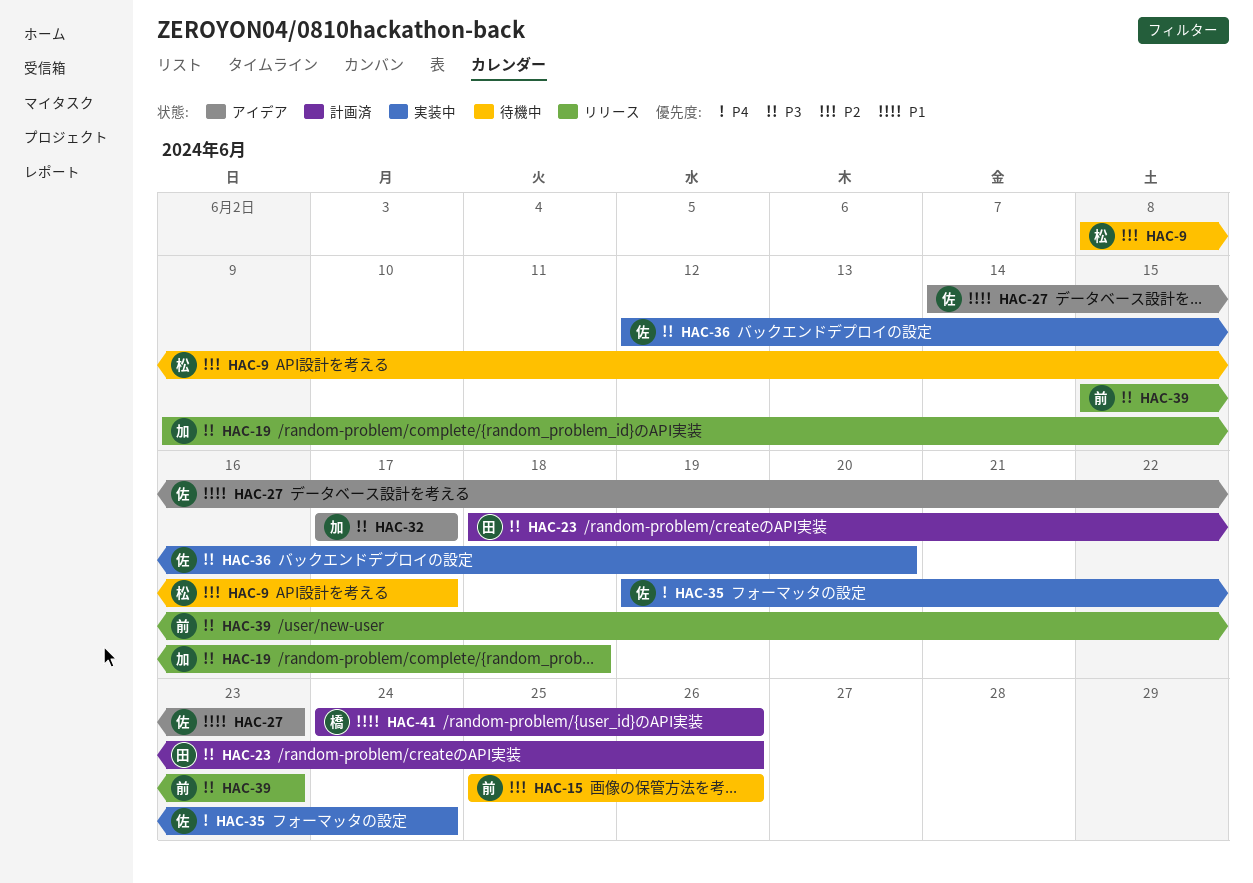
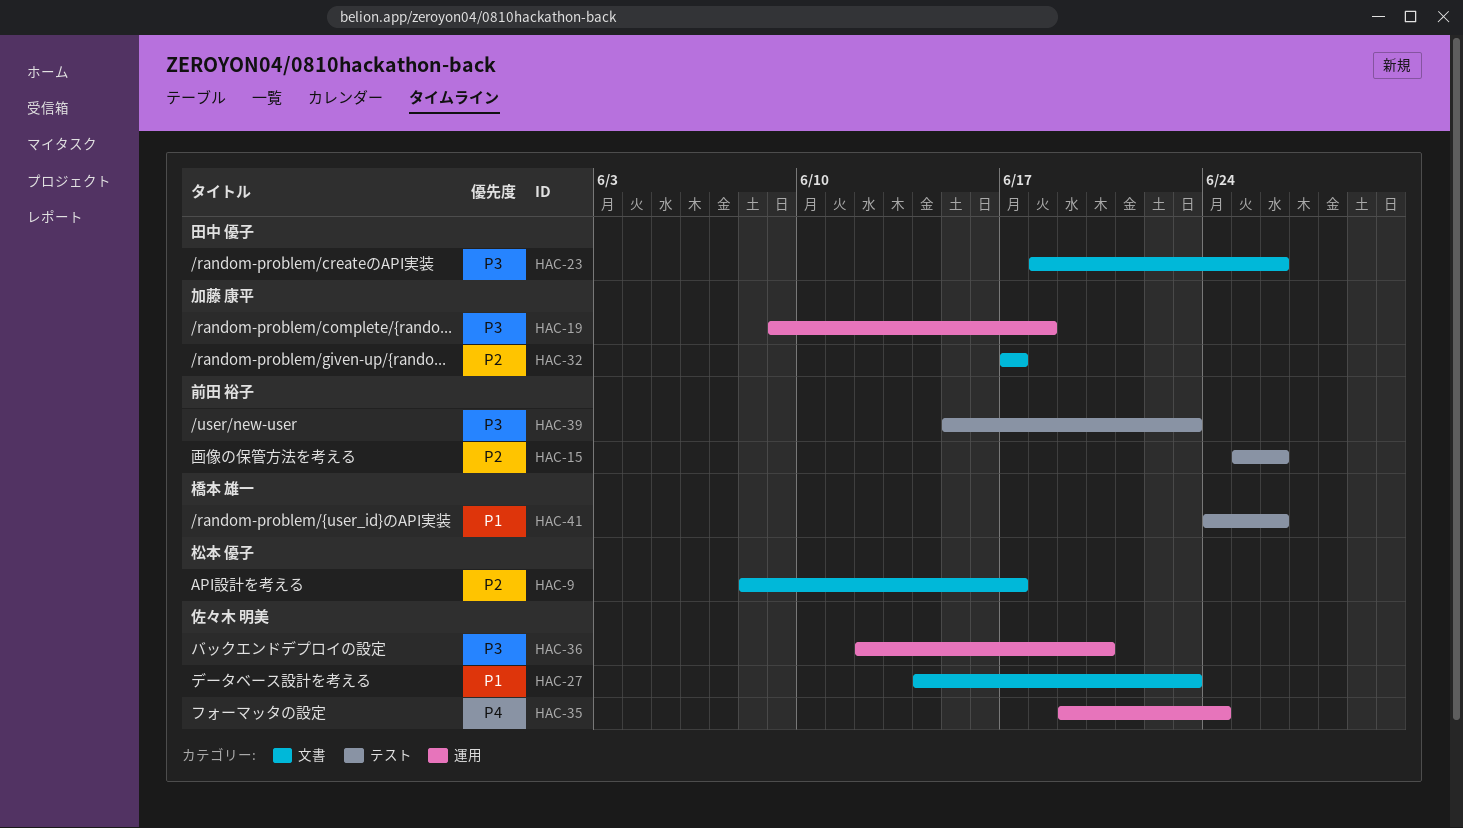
HAC-32, priority: P3 -> P2

